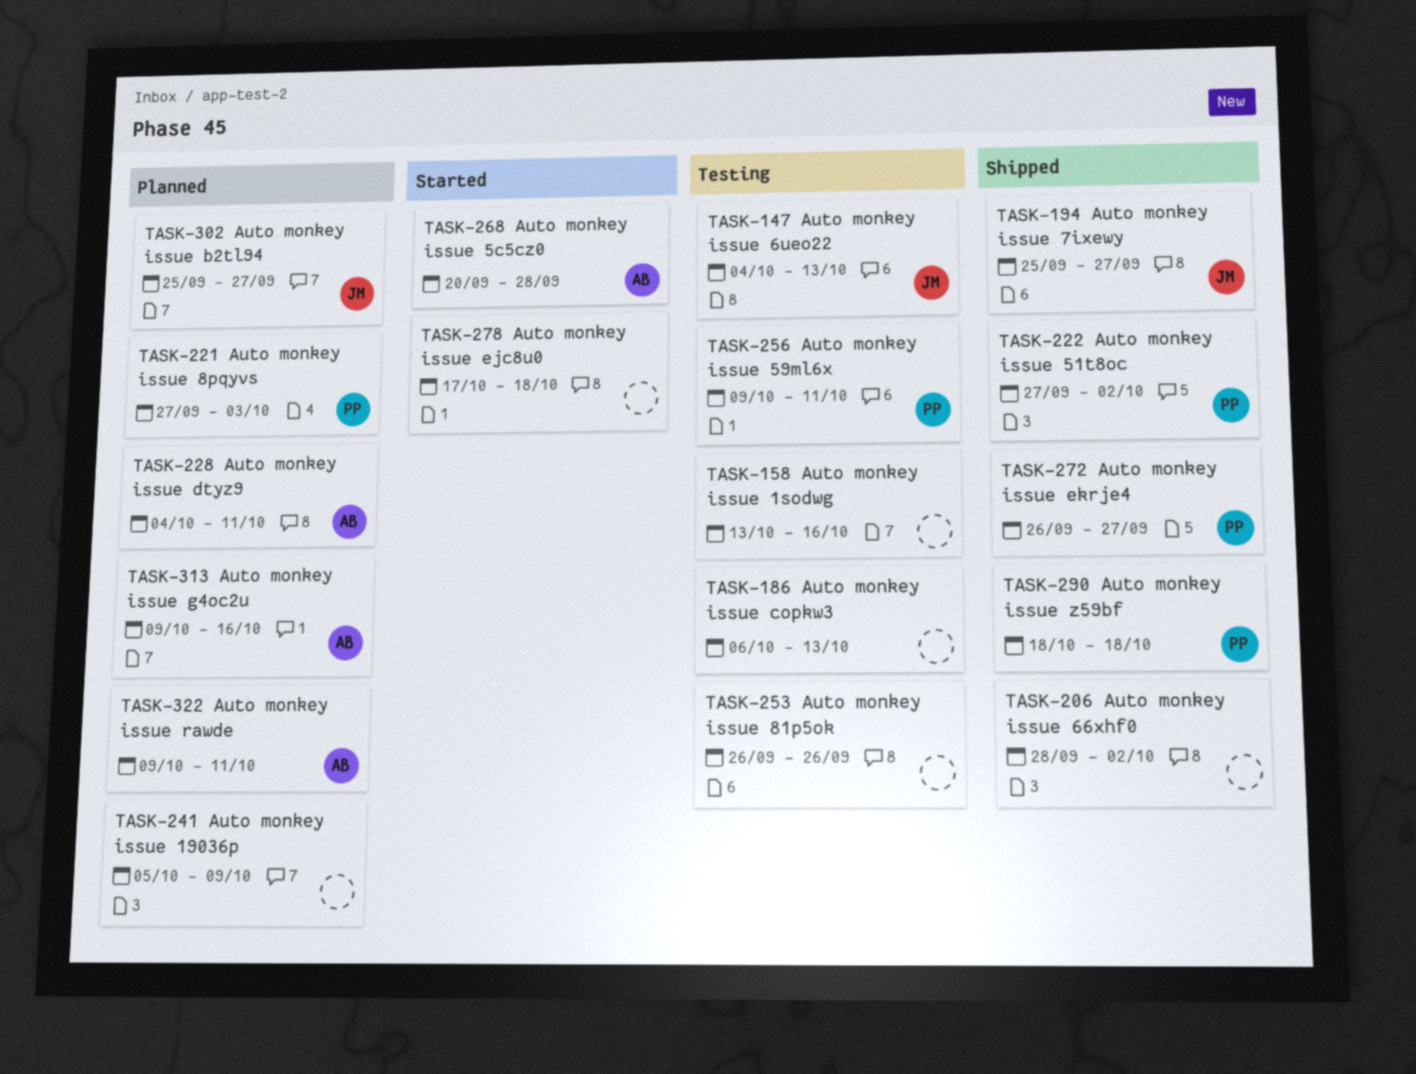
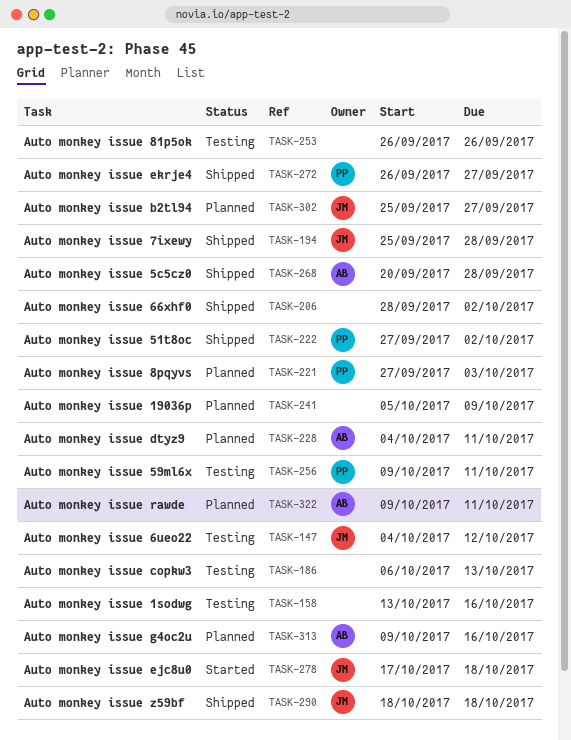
TASK-147, due: Oct 13 -> Oct 12
TASK-194, due: Sep 27 -> Sep 28
TASK-268, status: Started -> Shipped
TASK-278, owner: none -> JM
TASK-290, owner: PP -> JM

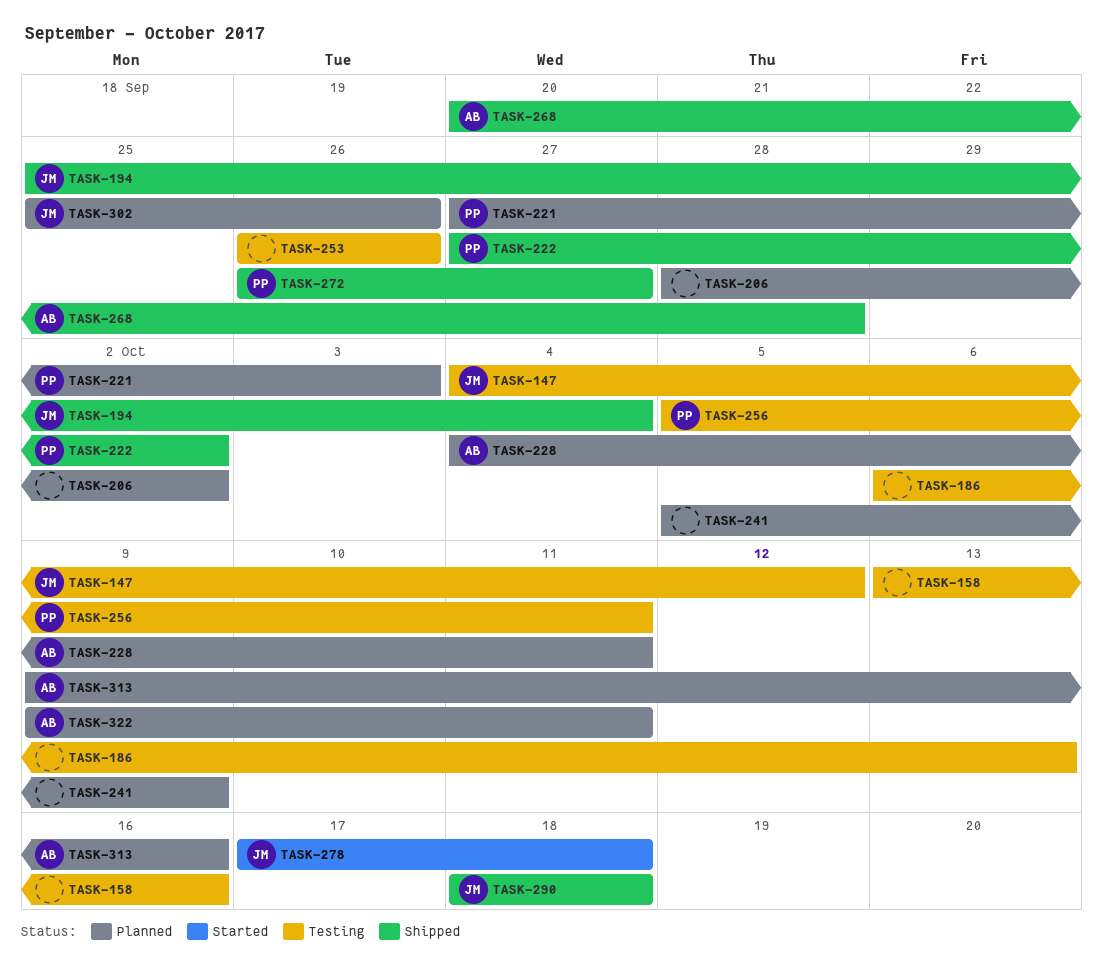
TASK-194, due: Sep 28 -> Oct 4
TASK-206, status: Shipped -> Planned
TASK-256, start: Oct 9 -> Oct 5
TASK-302, due: Sep 27 -> Sep 26

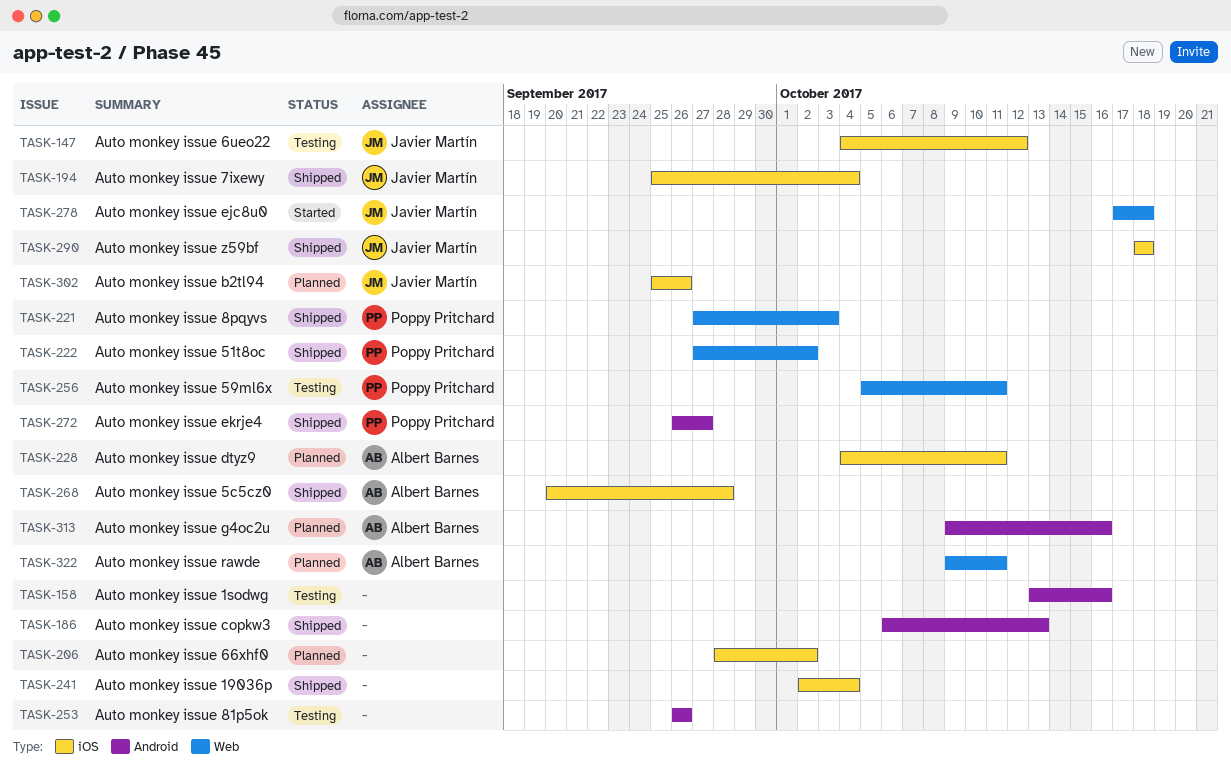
TASK-186, status: Testing -> Shipped
TASK-221, status: Planned -> Shipped
TASK-241, status: Planned -> Shipped
TASK-241, start: Oct 5 -> Oct 2
TASK-241, due: Oct 9 -> Oct 4

